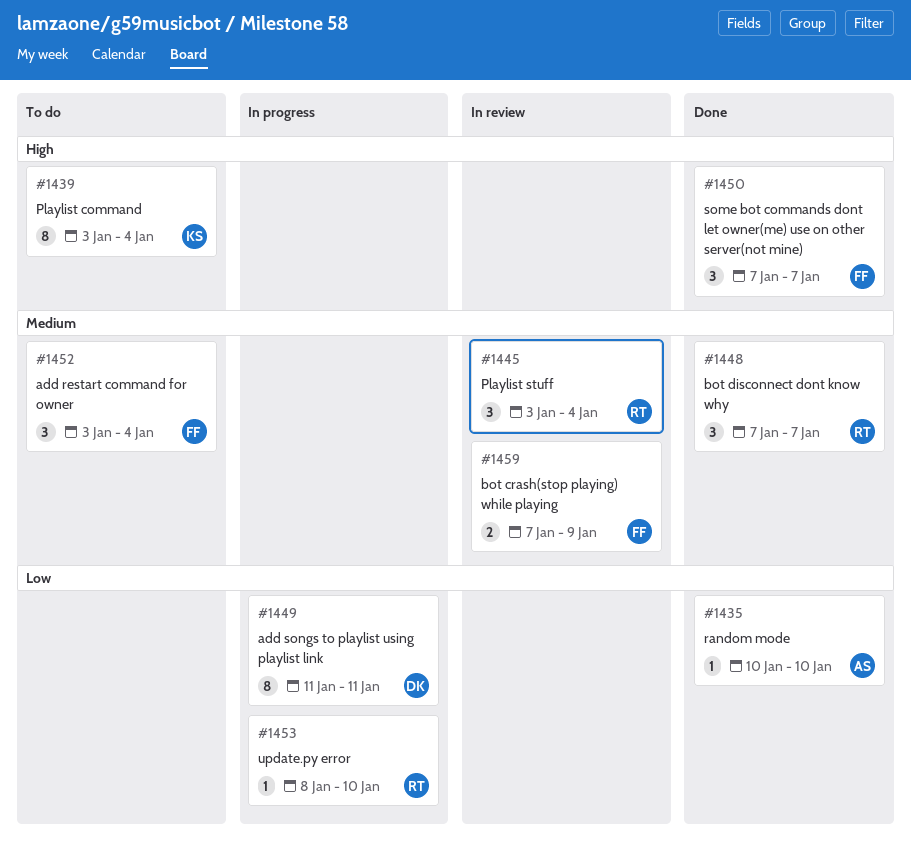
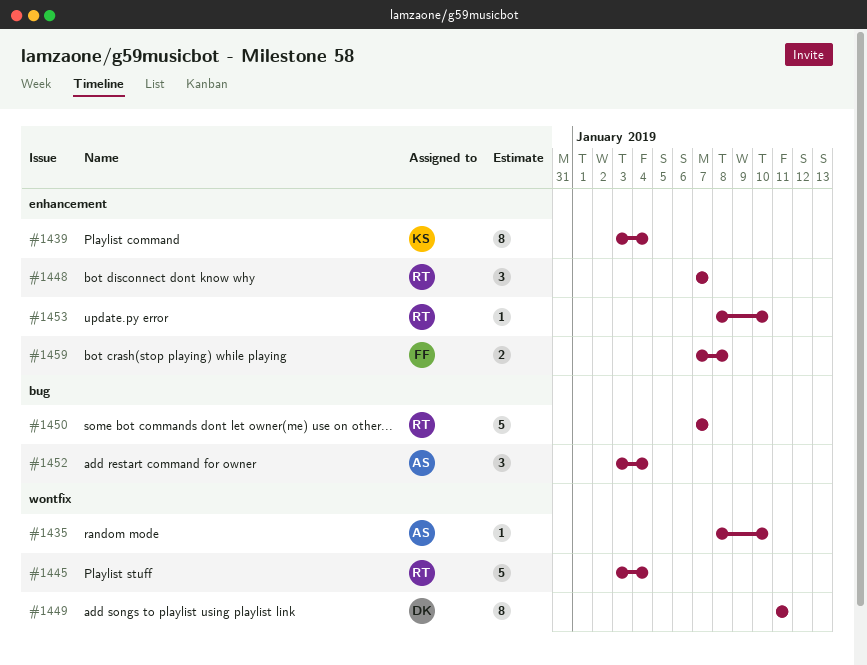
#1435, start: Jan 10 -> Jan 8
#1445, estimate: 3 -> 5
#1450, owner: FF -> RT
#1450, estimate: 3 -> 5
#1452, owner: FF -> AS
#1459, due: Jan 9 -> Jan 8

